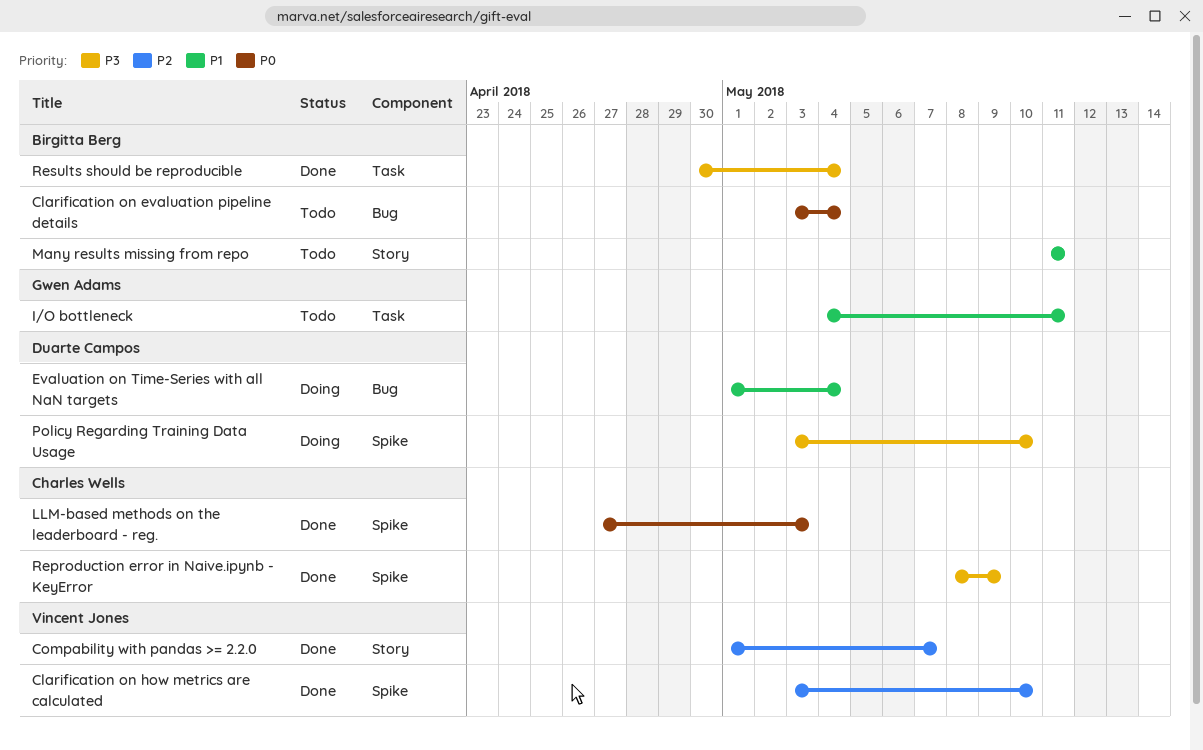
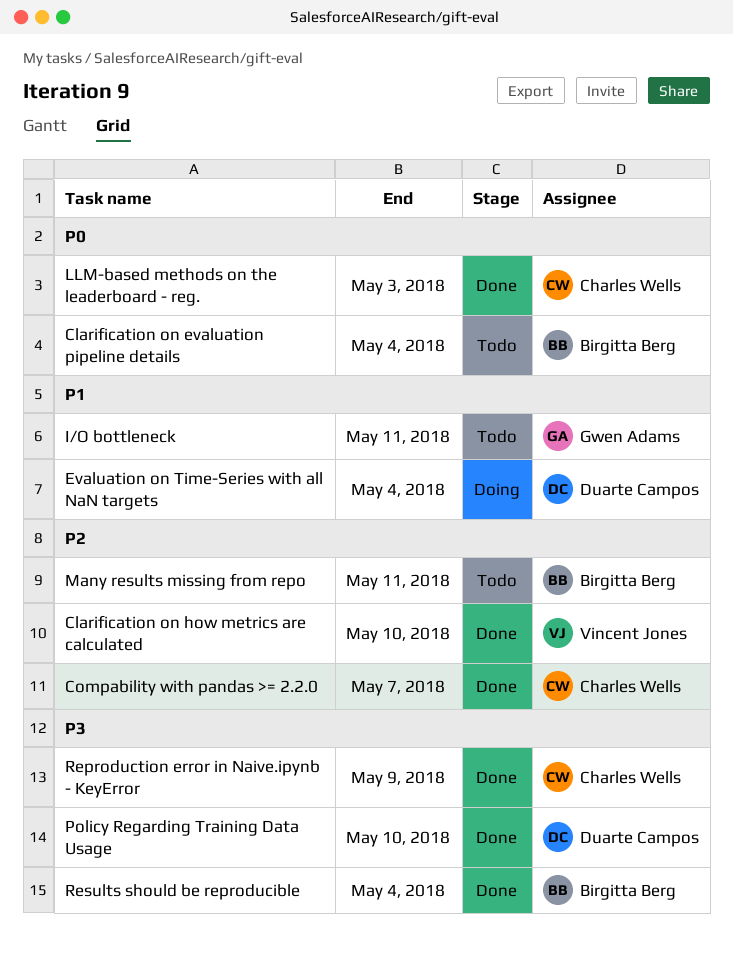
Compability with pandas >= 2.2.0, owner: Vincent Jones -> Charles Wells
Many results missing from repo, priority: P1 -> P2
Policy Regarding Training Data Usage, status: Doing -> Done

